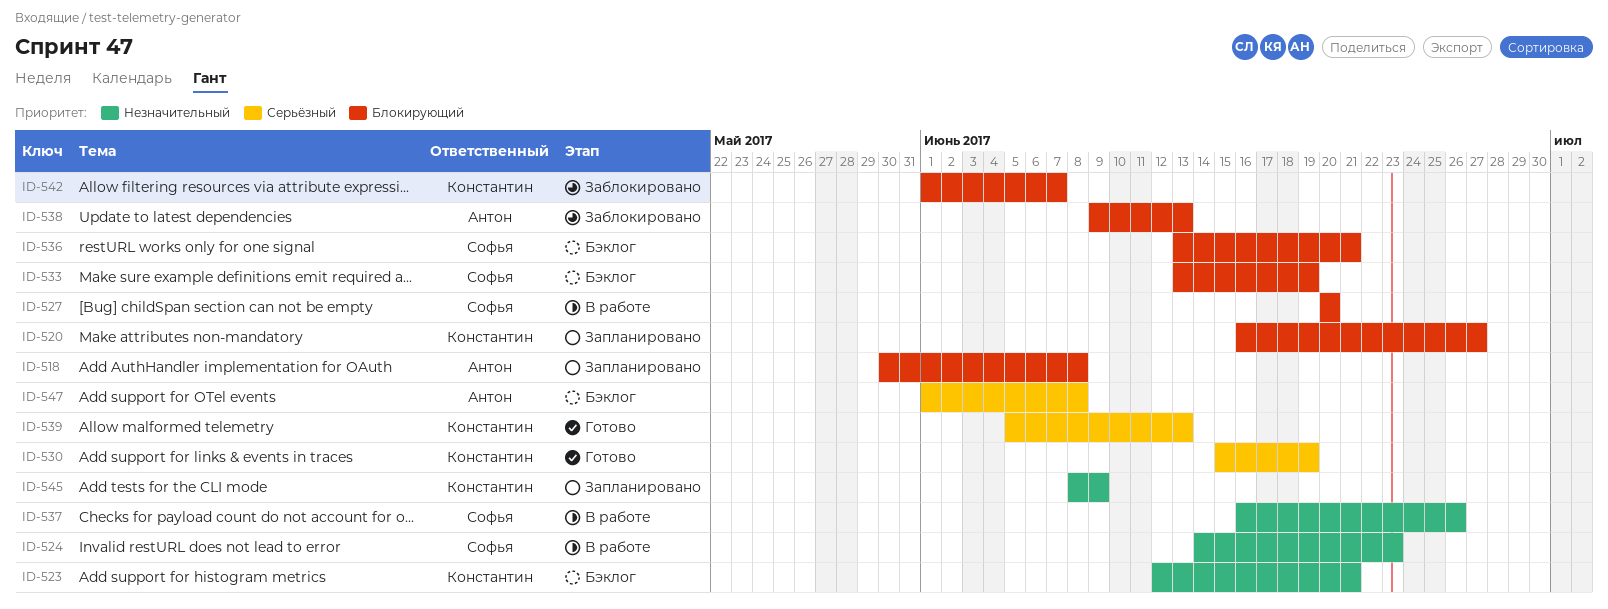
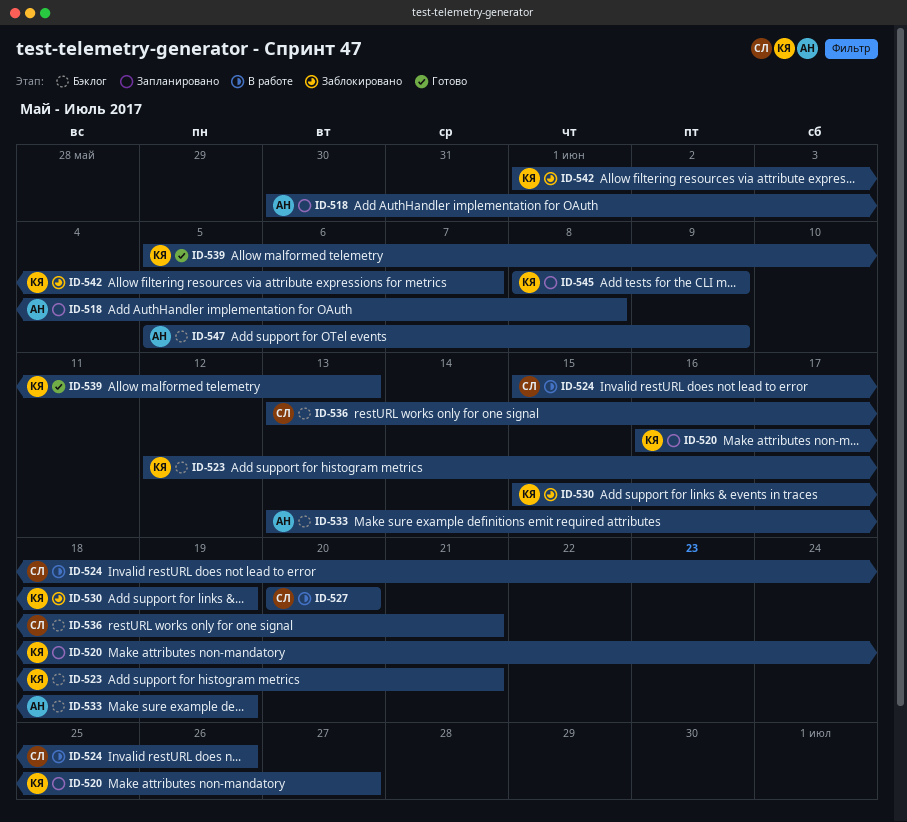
ID-524, start: Jun 14 -> Jun 15
ID-524, due: Jun 23 -> Jun 26
ID-530, status: Готово -> Заблокировано
ID-533, owner: Софья -> Антон
ID-537: present -> none
ID-538: present -> none
ID-547, start: Jun 1 -> Jun 5
ID-547, due: Jun 8 -> Jun 9

